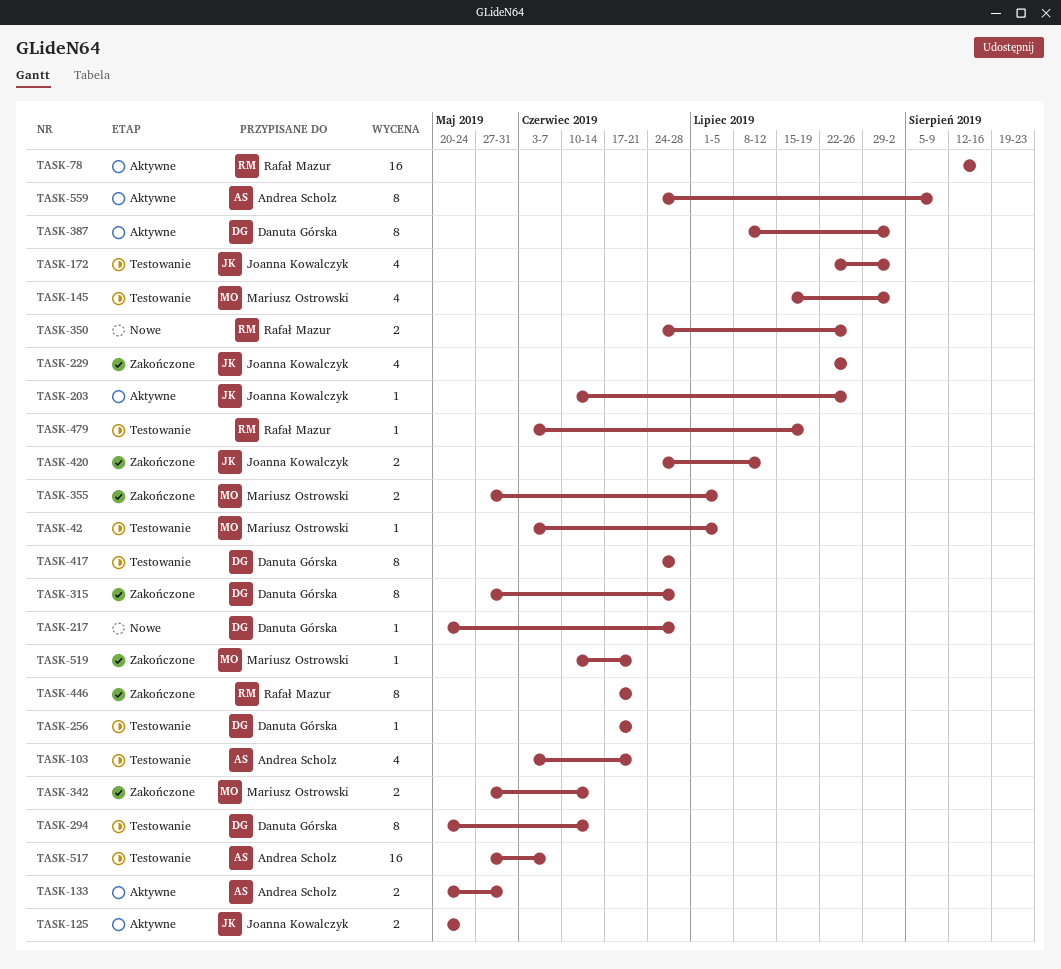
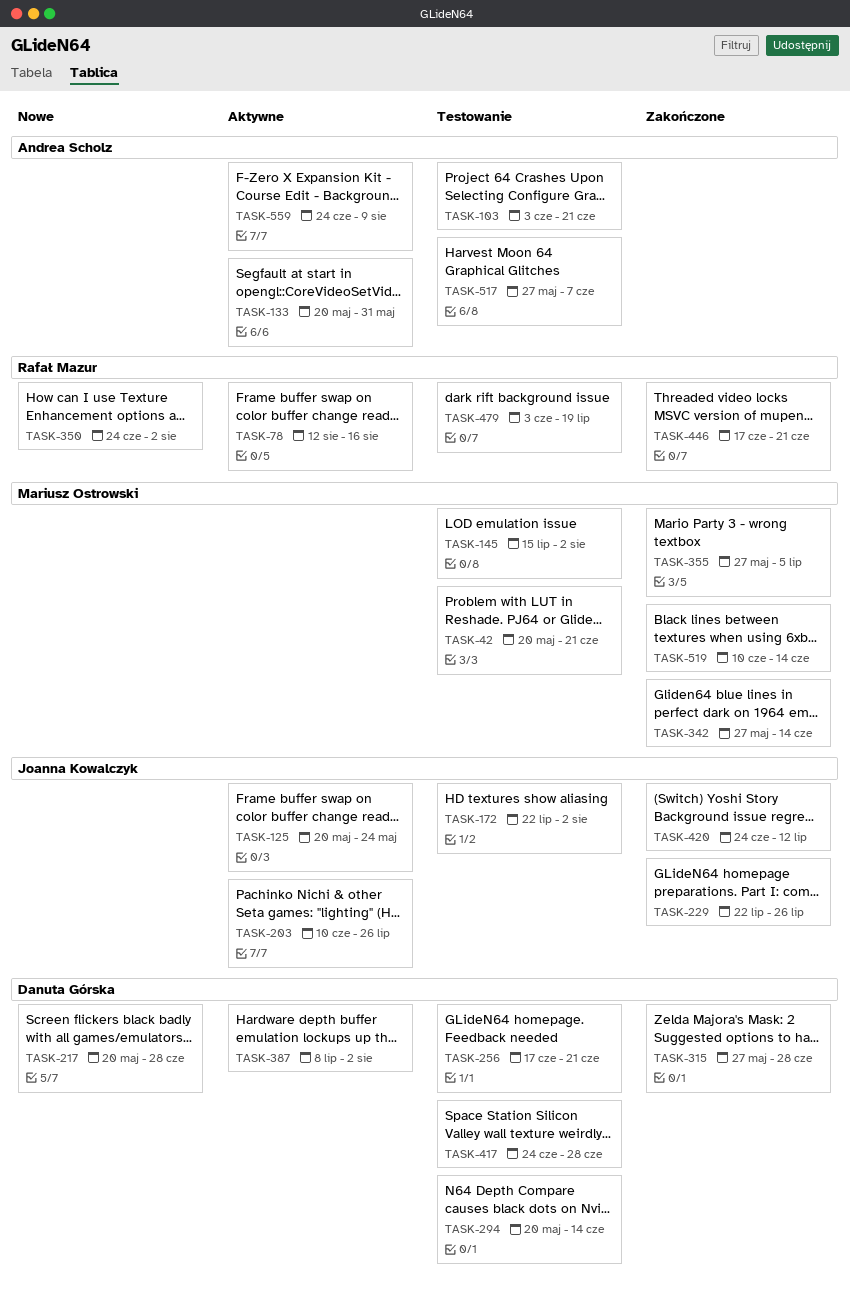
TASK-42, start: Jun 3 -> May 20
TASK-42, due: Jul 5 -> Jun 21
TASK-350, due: Jul 26 -> Aug 2
TASK-519, due: Jun 21 -> Jun 14

